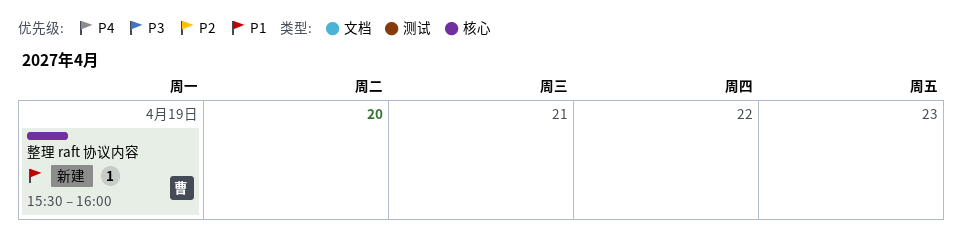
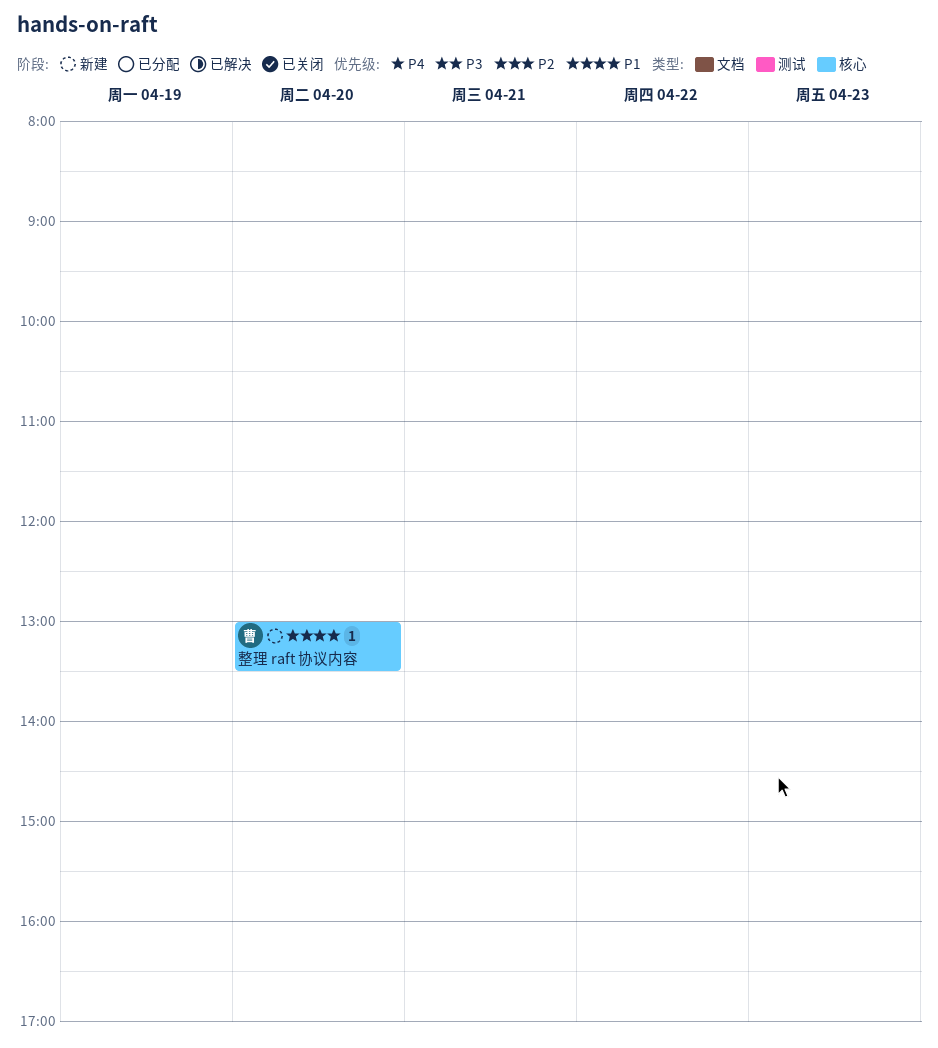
整理 raft 协议内容, day: Apr 19 -> Apr 20
整理 raft 协议内容, begins: 15:30 -> 13:00
整理 raft 协议内容, ends: 16:00 -> 13:30

